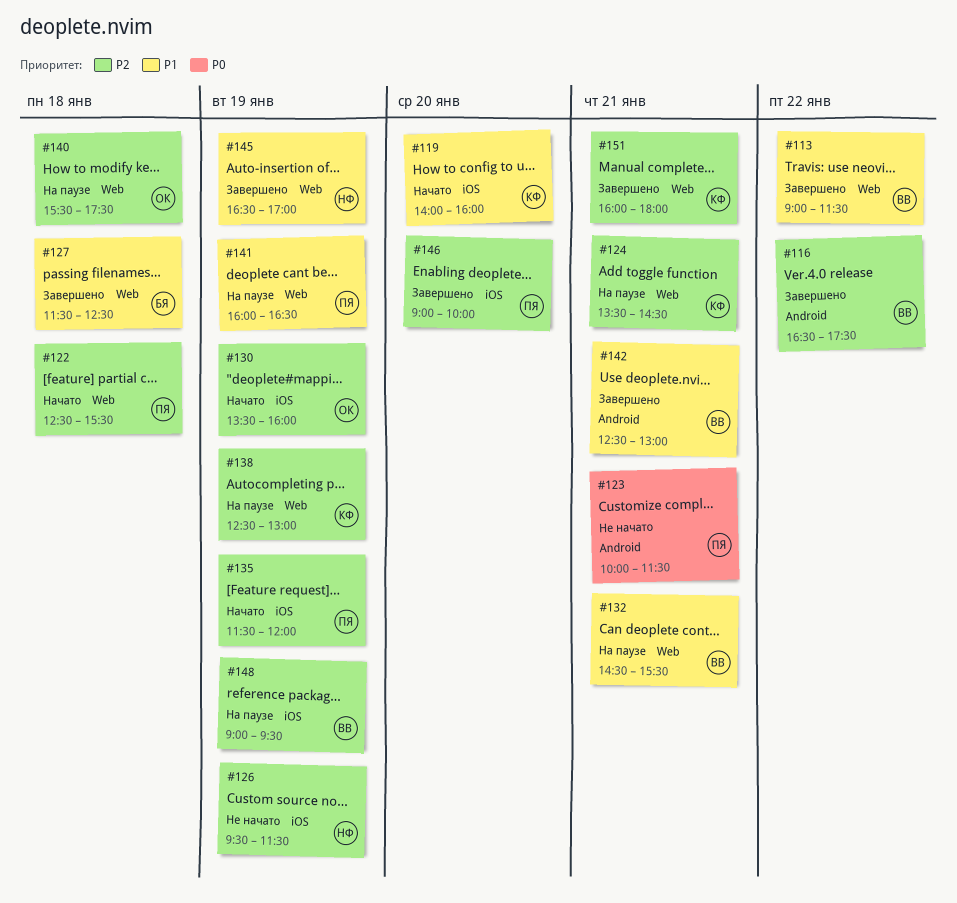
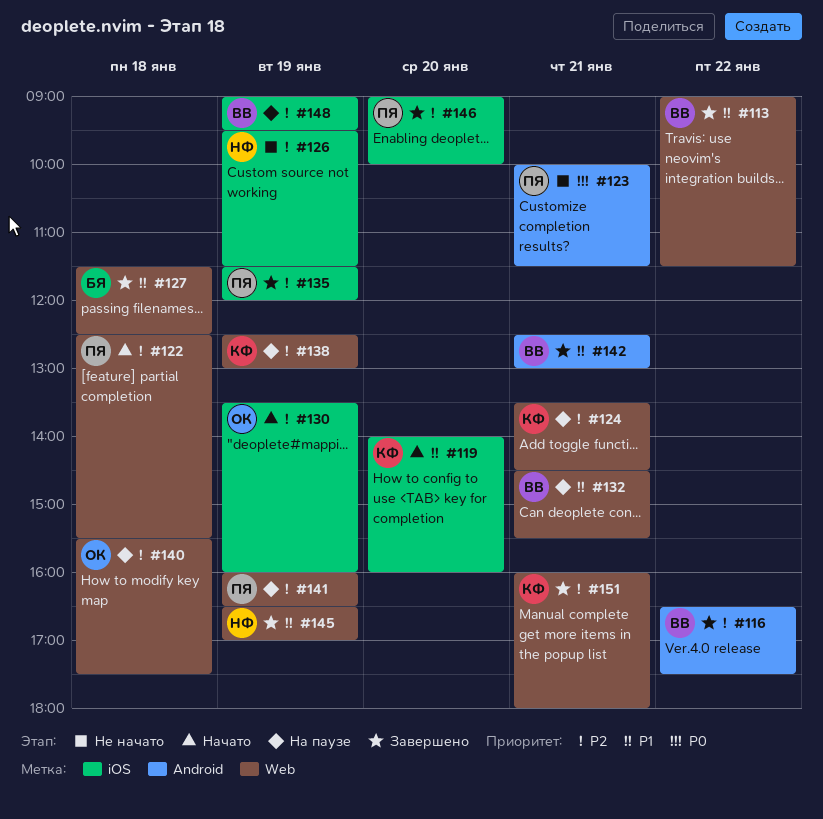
#135, status: Начато -> Завершено
#141, priority: P1 -> P2

